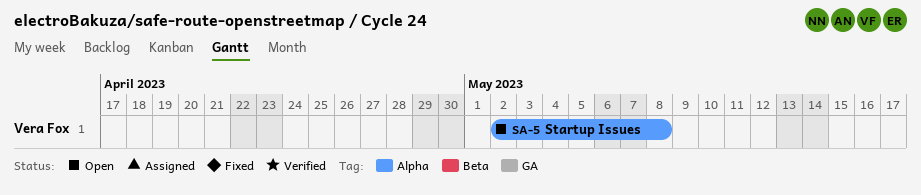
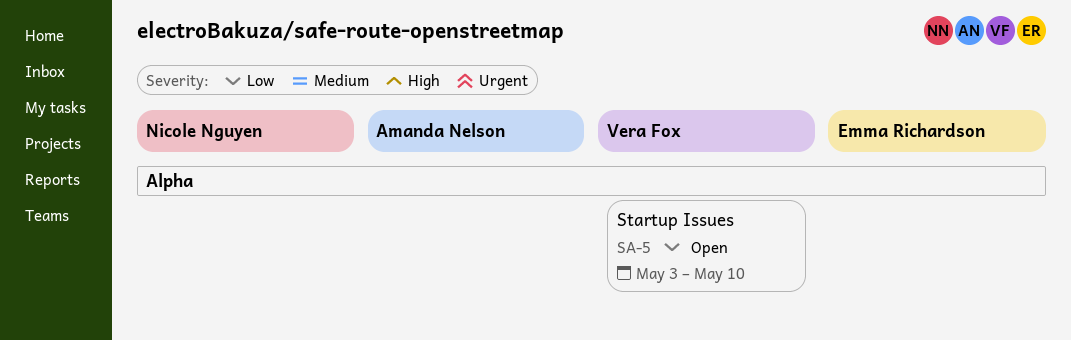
SA-5, start: May 2 -> May 3
SA-5, due: May 8 -> May 10

